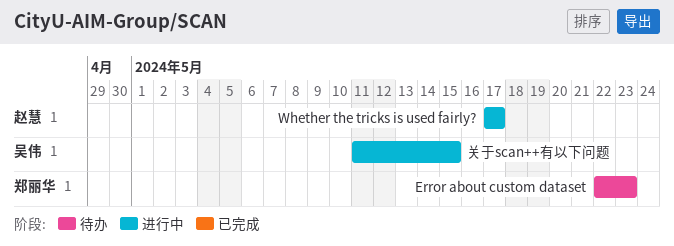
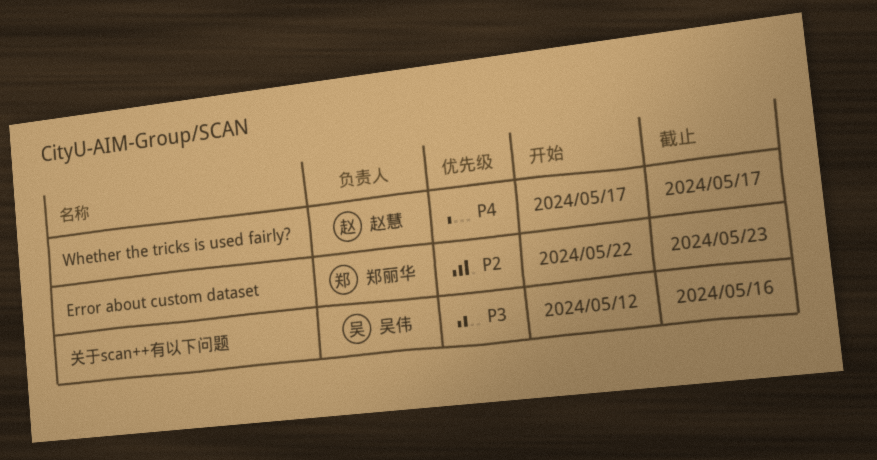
关于scan++有以下问题, start: May 11 -> May 12
关于scan++有以下问题, due: May 15 -> May 16

